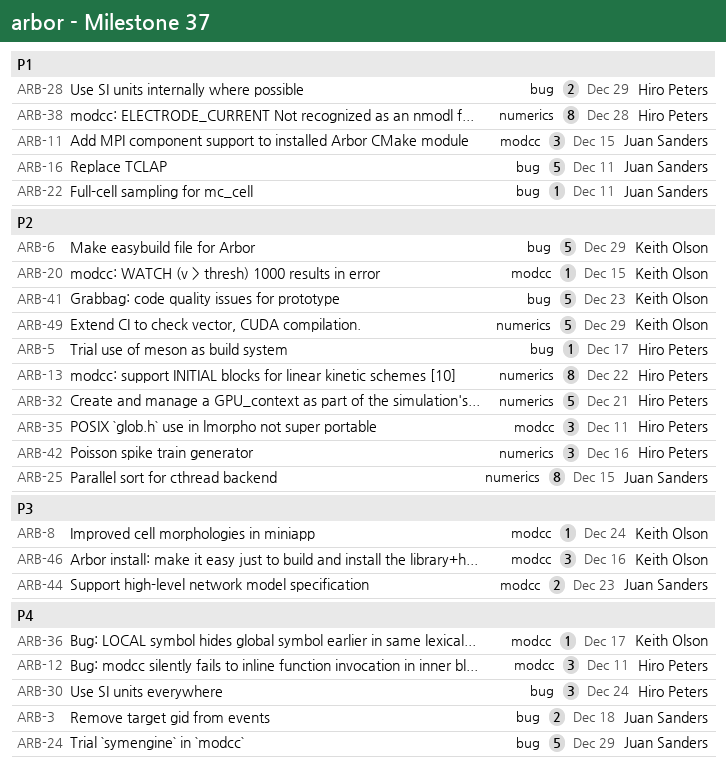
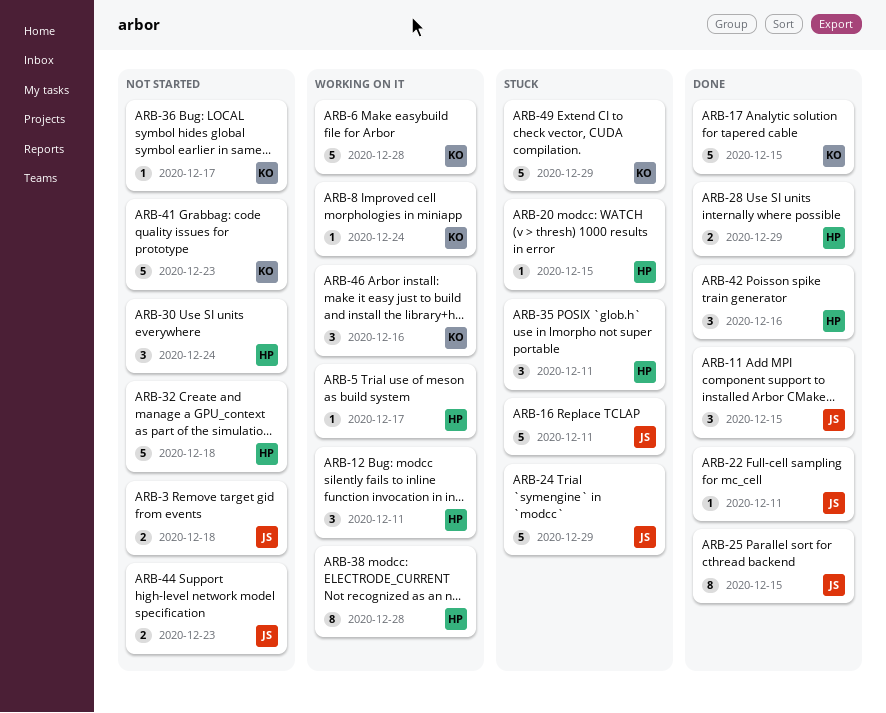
ARB-6, due: Dec 29 -> Dec 28
ARB-13: present -> none
ARB-17: none -> present
ARB-20, owner: Keith Olson -> Hiro Peters
ARB-32, due: Dec 21 -> Dec 18

